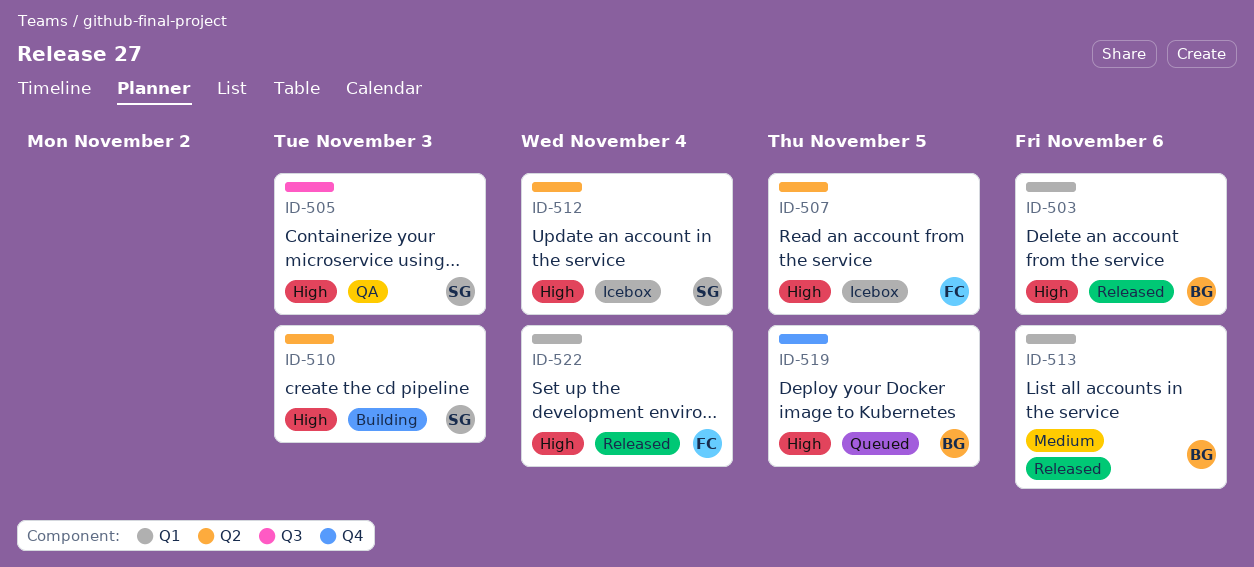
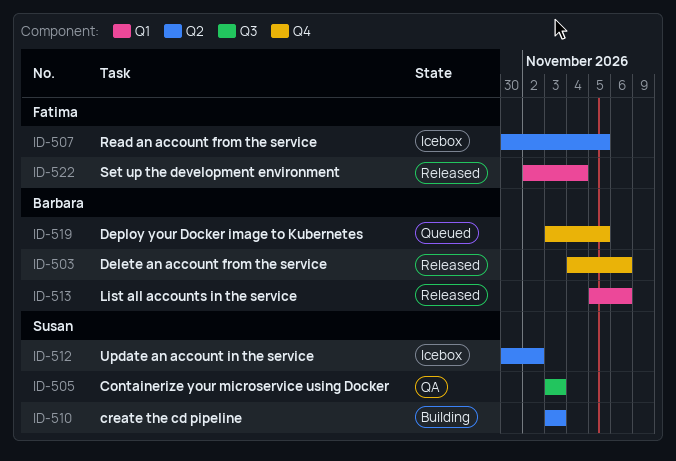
ID-503, label: Q1 -> Q4
ID-512, due: Nov 4 -> Nov 2

